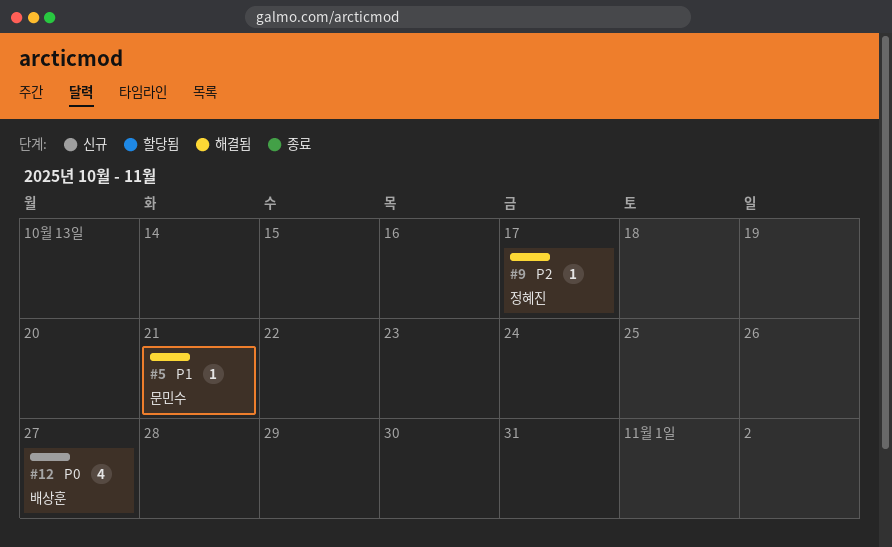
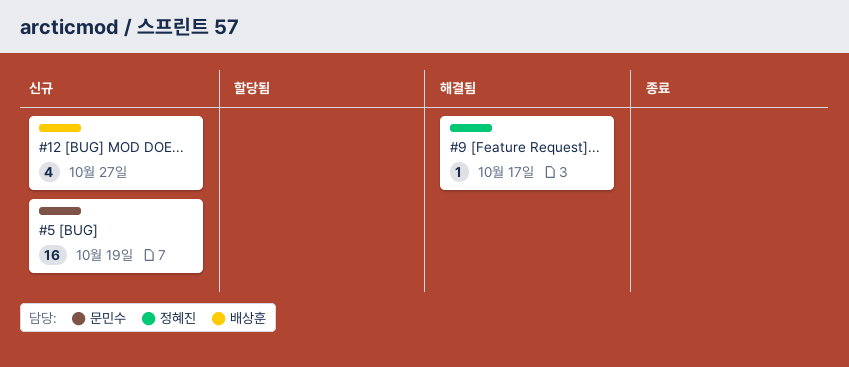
#5, status: 해결됨 -> 신규
#5, estimate: 1 -> 16
#5, due: Oct 21 -> Oct 19

